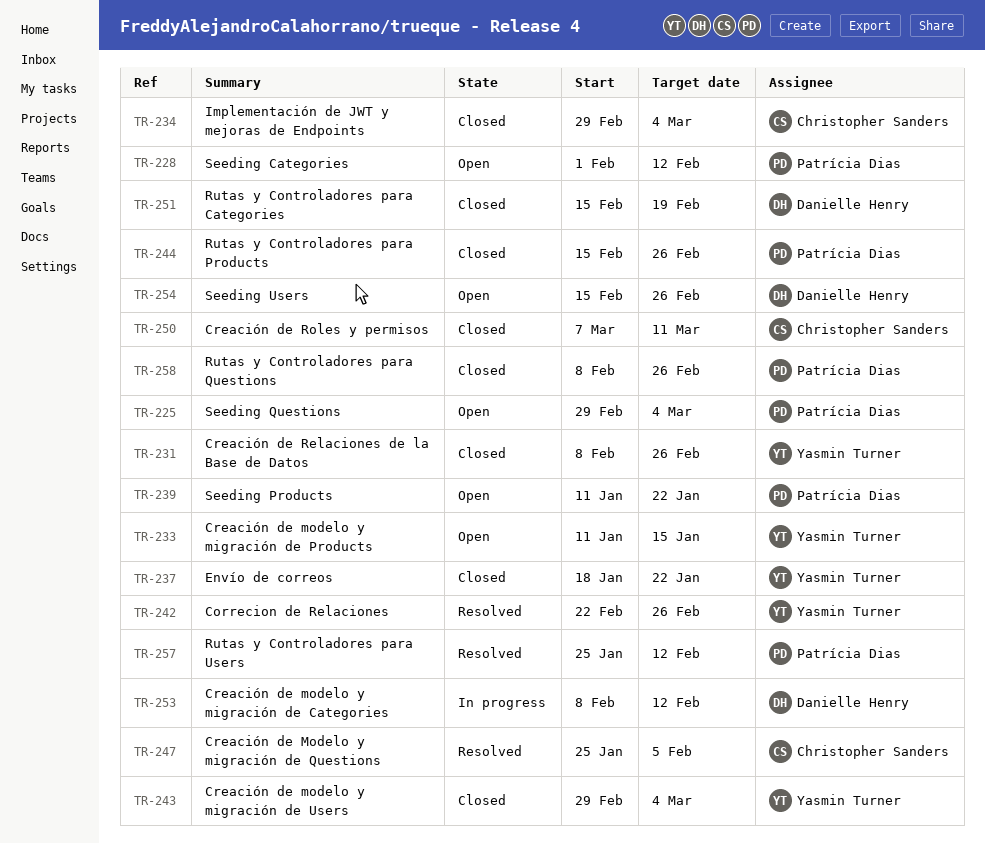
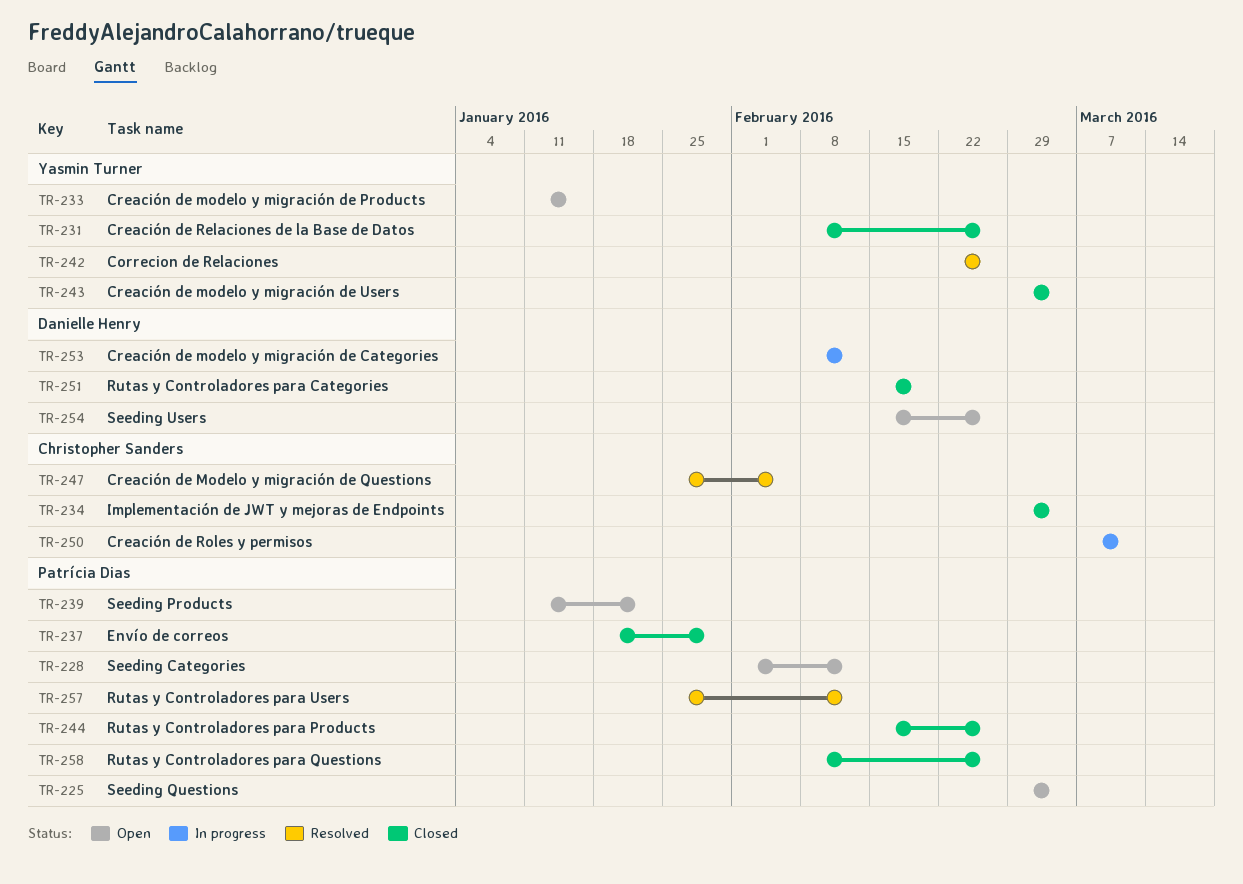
TR-237, owner: Yasmin Turner -> Patrícia Dias
TR-237, due: Jan 22 -> Jan 29
TR-250, status: Closed -> In progress

